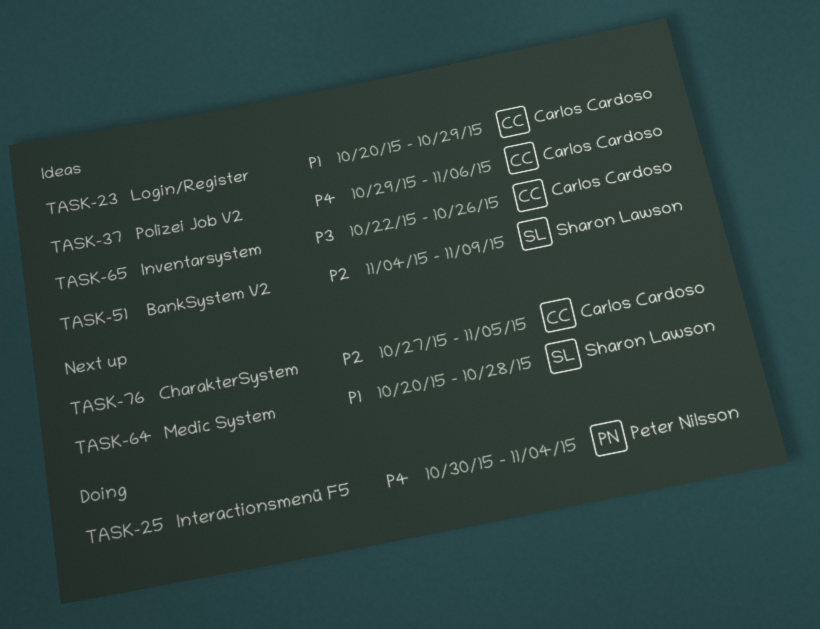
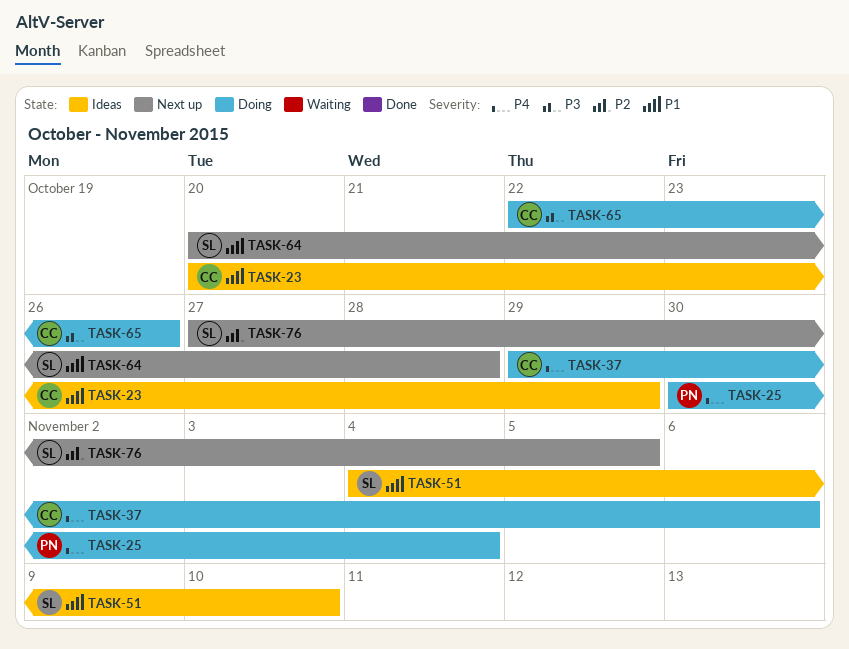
TASK-37, status: Ideas -> Doing
TASK-51, priority: P2 -> P1
TASK-51, due: Nov 9 -> Nov 10
TASK-65, status: Ideas -> Doing
TASK-76, owner: Carlos Cardoso -> Sharon Lawson

